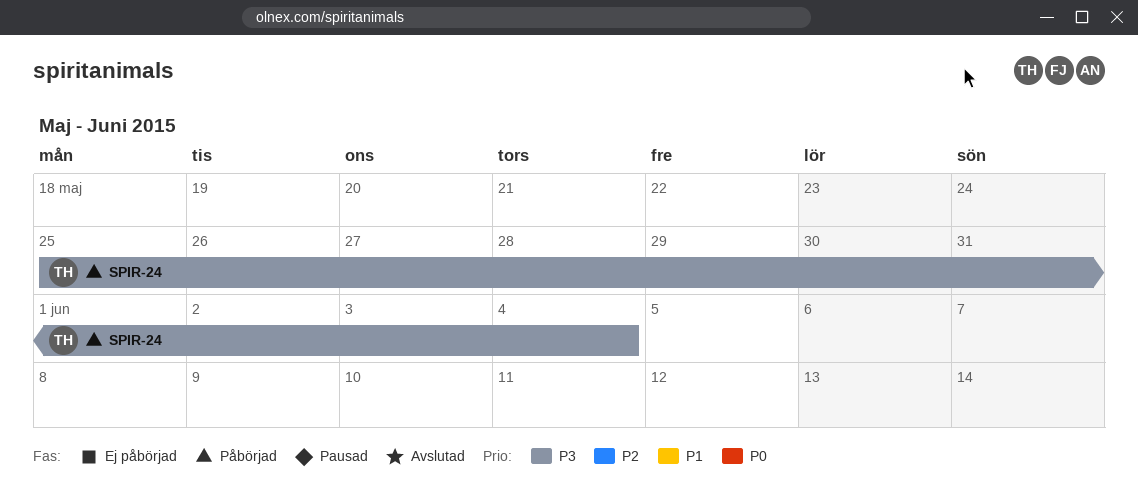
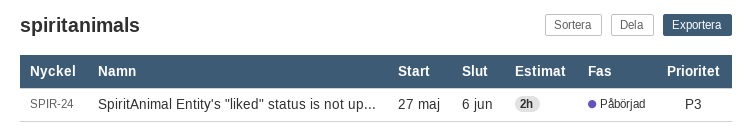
SPIR-24, start: May 25 -> May 27
SPIR-24, due: Jun 4 -> Jun 6

